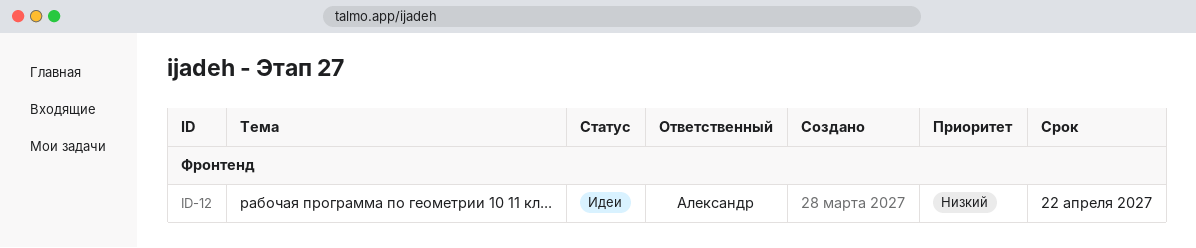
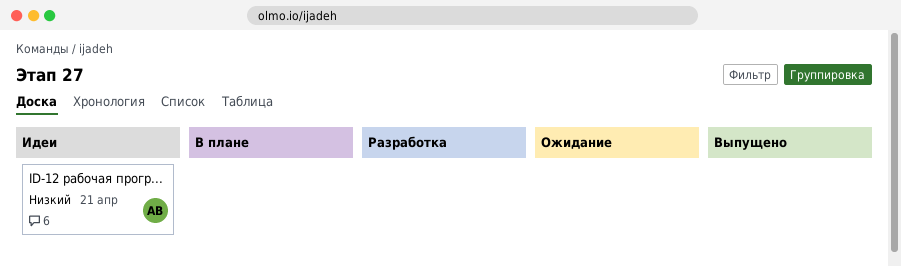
ID-12, due: Apr 22 -> Apr 21

